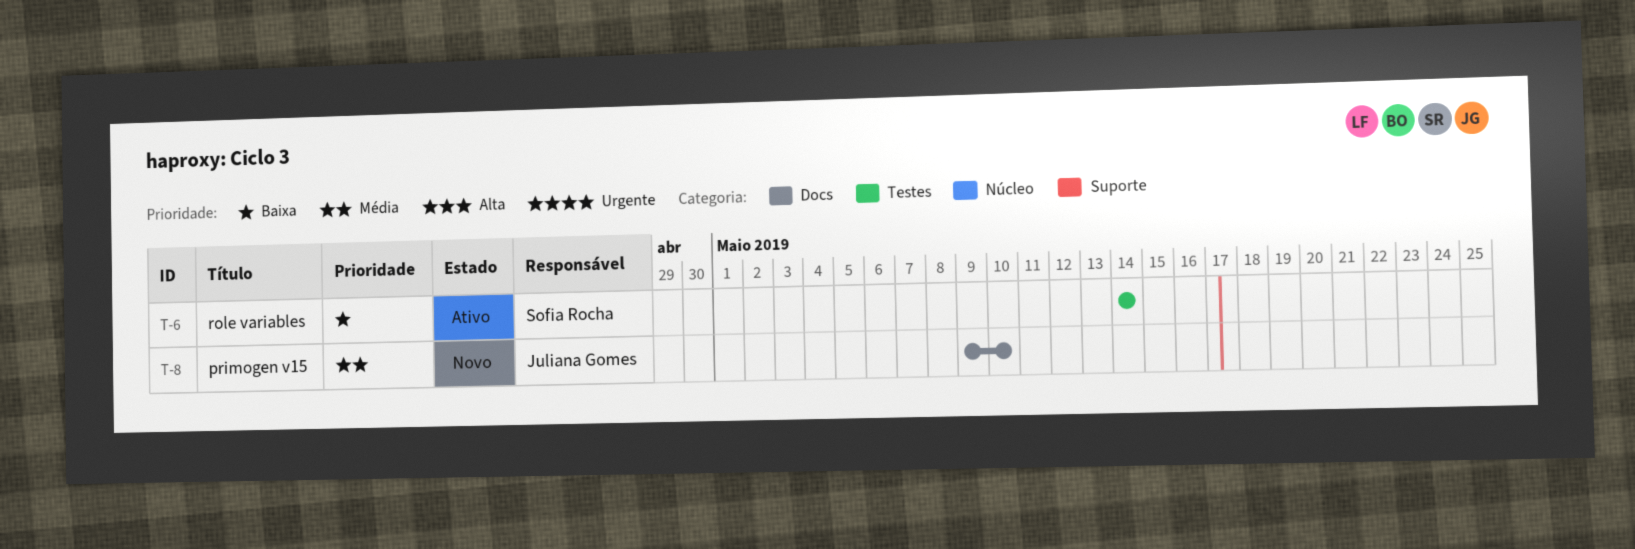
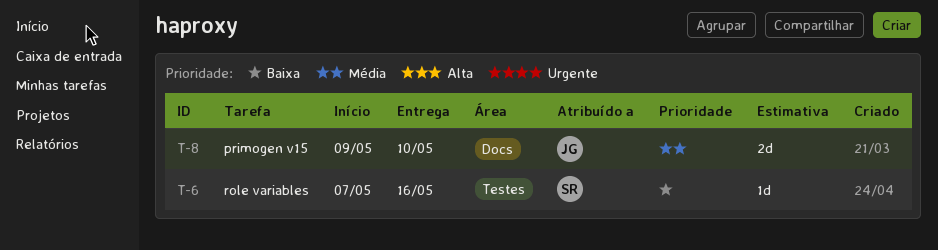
T-6, start: May 14 -> May 7
T-6, due: May 14 -> May 16

